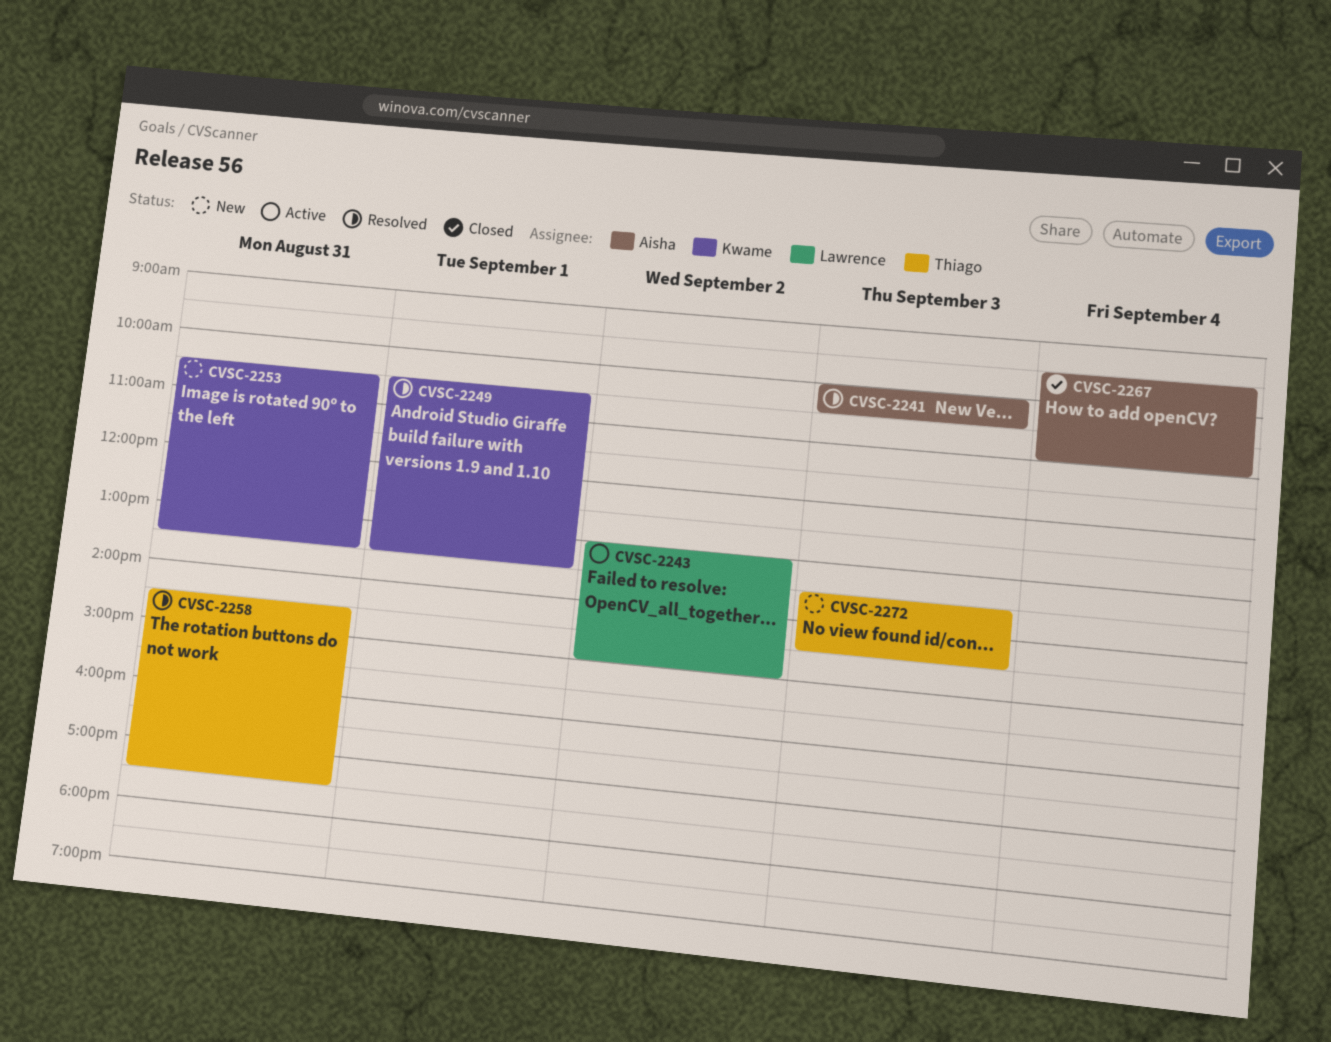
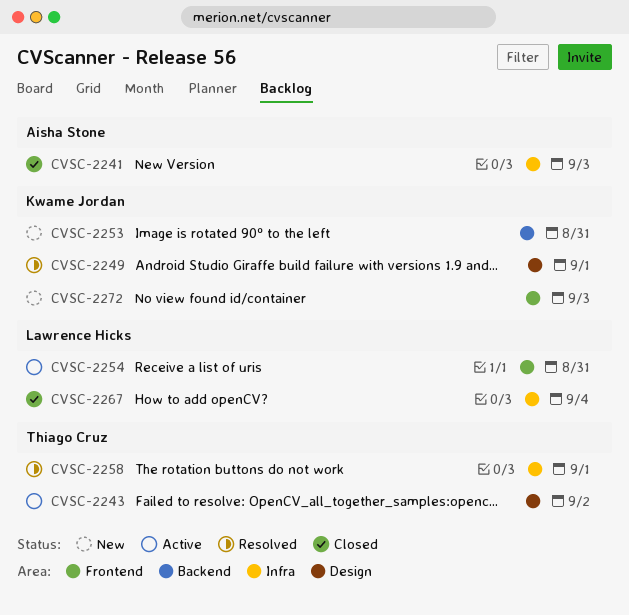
CVSC-2241, status: Resolved -> Closed
CVSC-2243, owner: Lawrence Hicks -> Thiago Cruz
CVSC-2254: none -> present
CVSC-2258, day: Aug 31 -> Sep 1
CVSC-2267, owner: Aisha Stone -> Lawrence Hicks
CVSC-2272, owner: Thiago Cruz -> Kwame Jordan

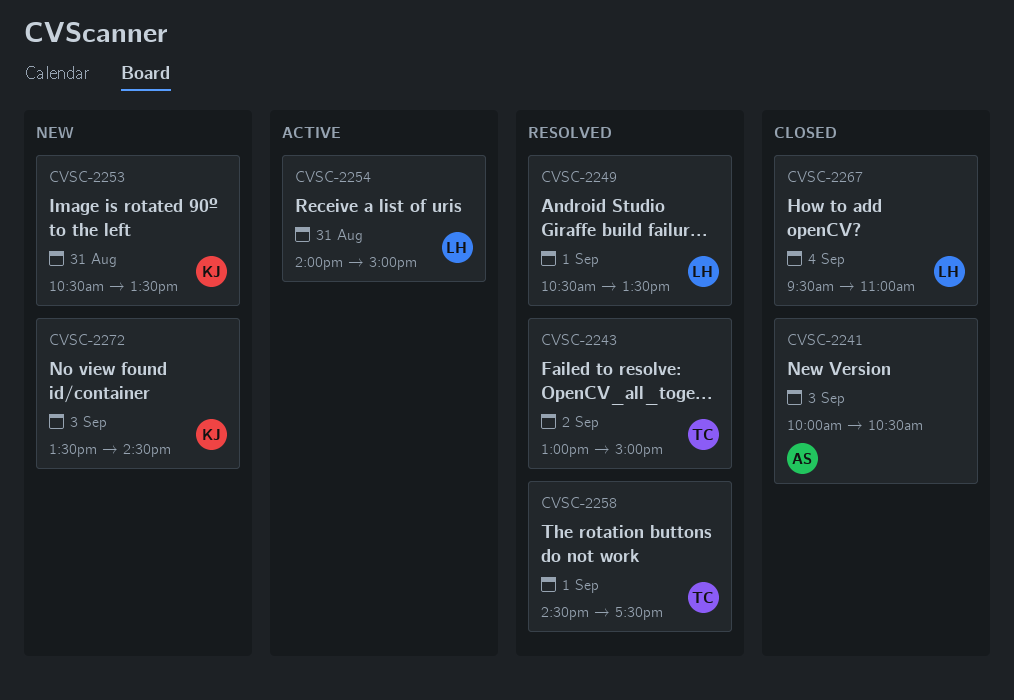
CVSC-2243, status: Active -> Resolved
CVSC-2249, owner: Kwame Jordan -> Lawrence Hicks

